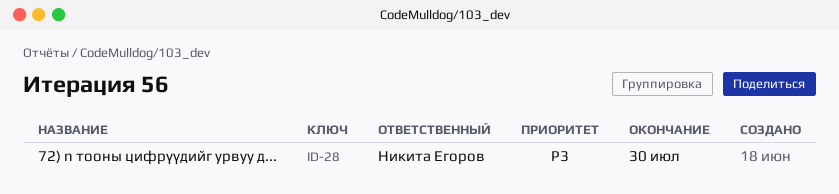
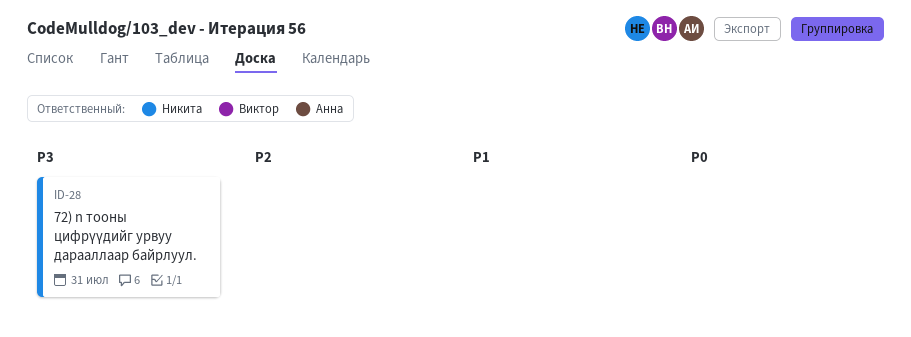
ID-28, due: Jul 30 -> Jul 31

